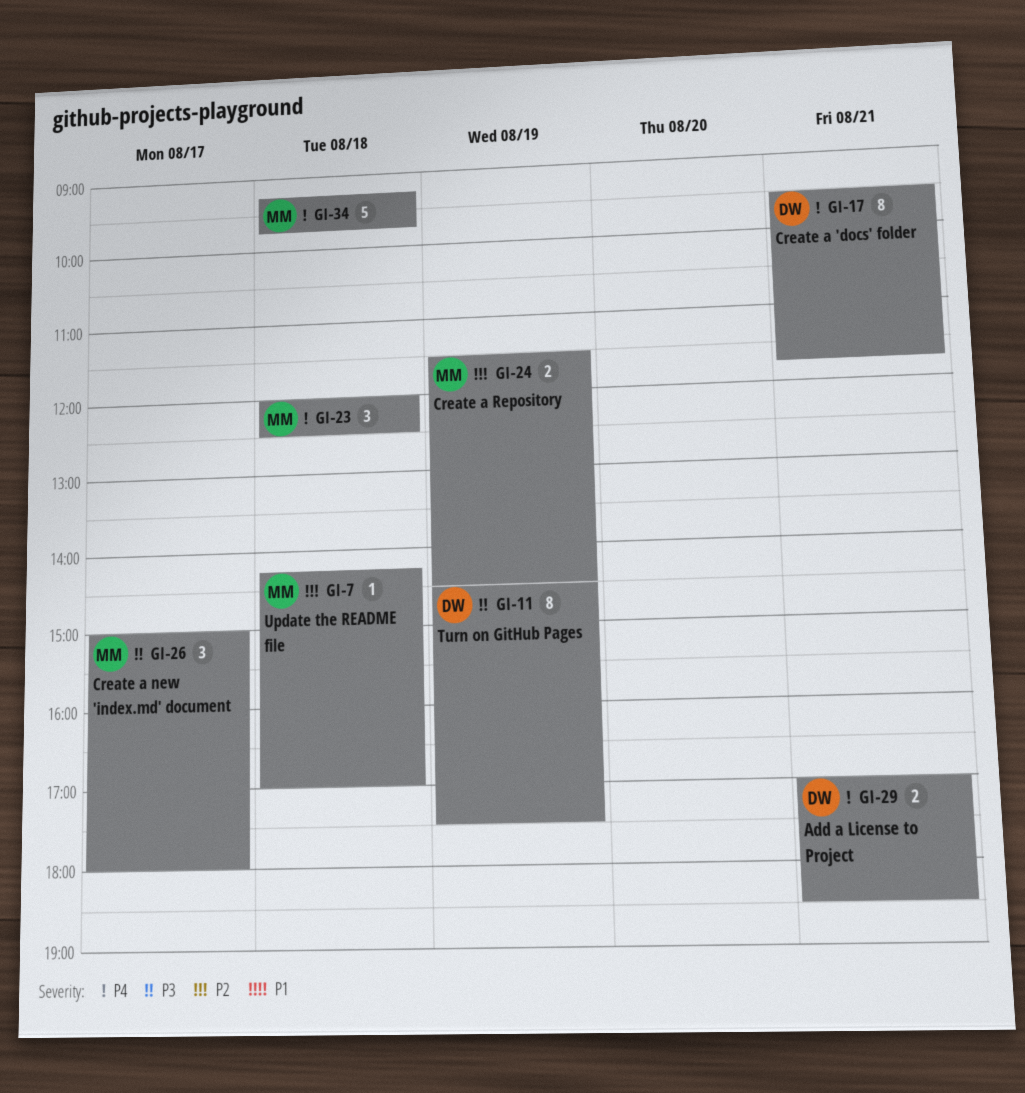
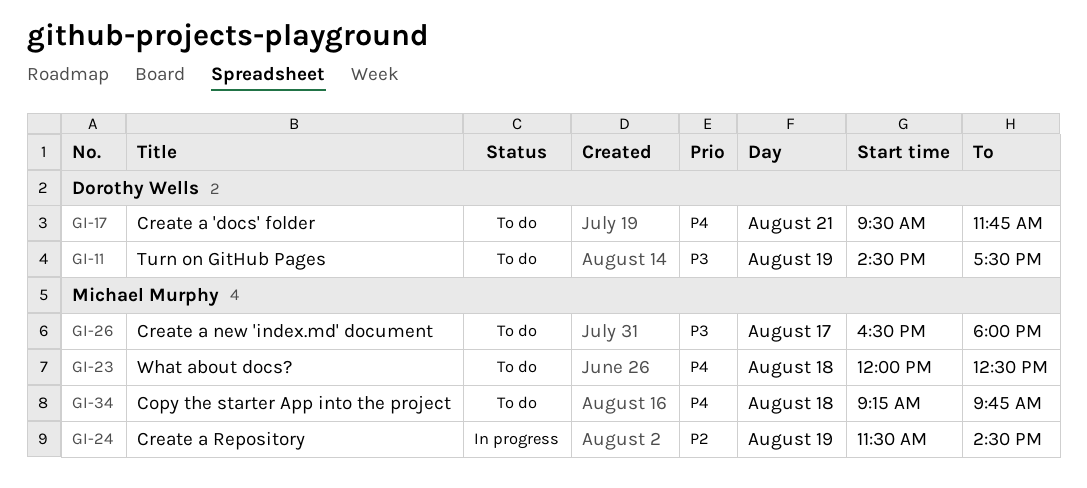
GI-7: present -> none
GI-26, begins: 15:00 -> 16:30
GI-29: present -> none

